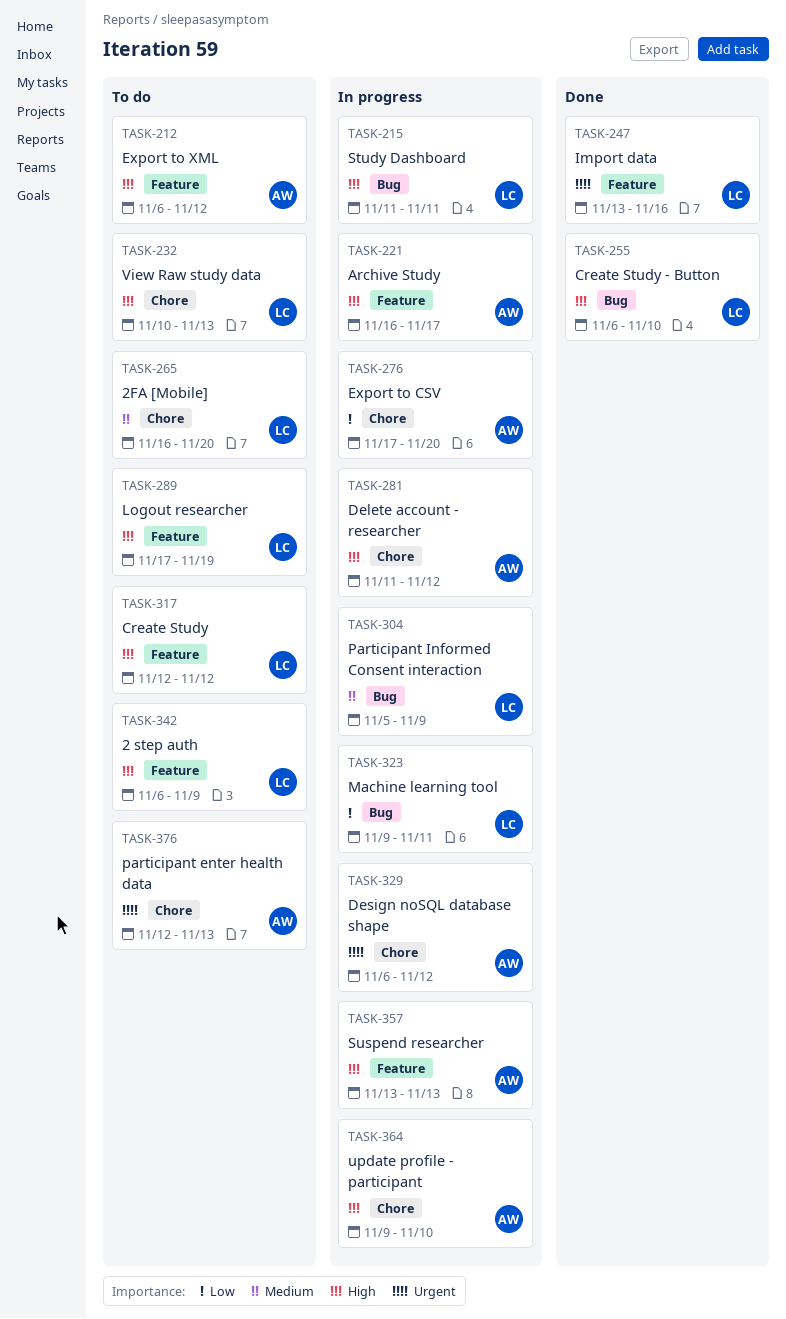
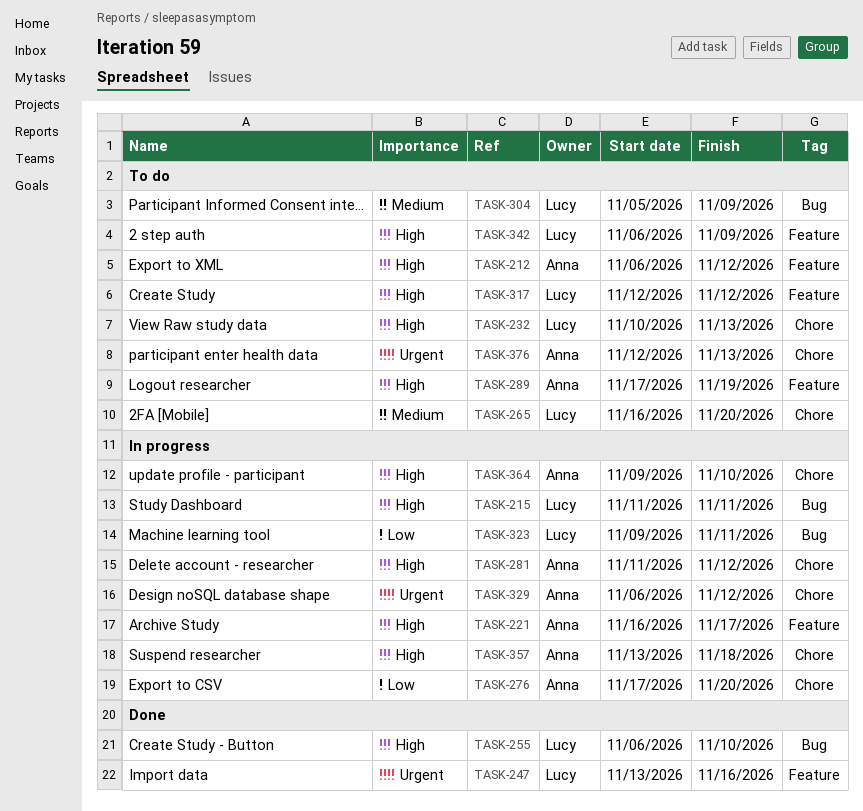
TASK-289, owner: Lucy -> Anna
TASK-304, status: In progress -> To do
TASK-357, label: Feature -> Chore
TASK-357, due: Nov 13 -> Nov 18

